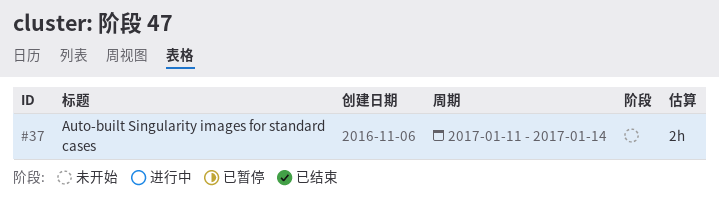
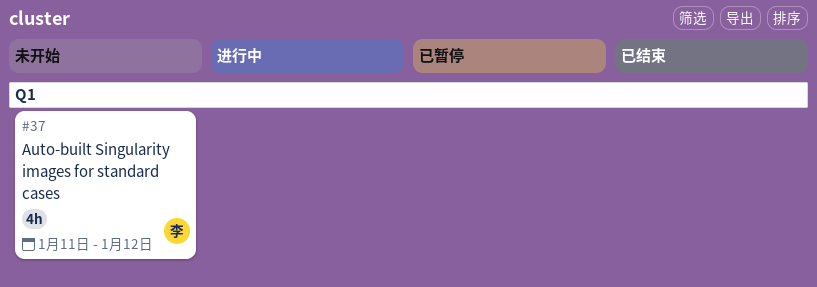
#37, estimate: 2h -> 4h
#37, due: Jan 14 -> Jan 12

